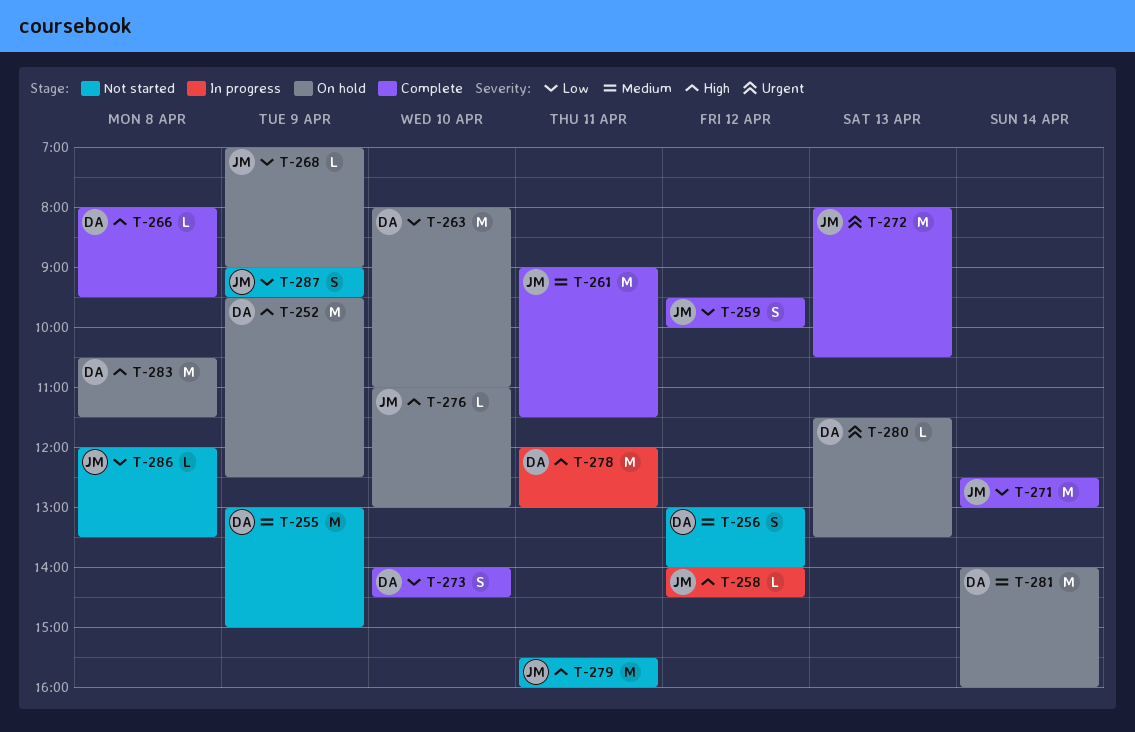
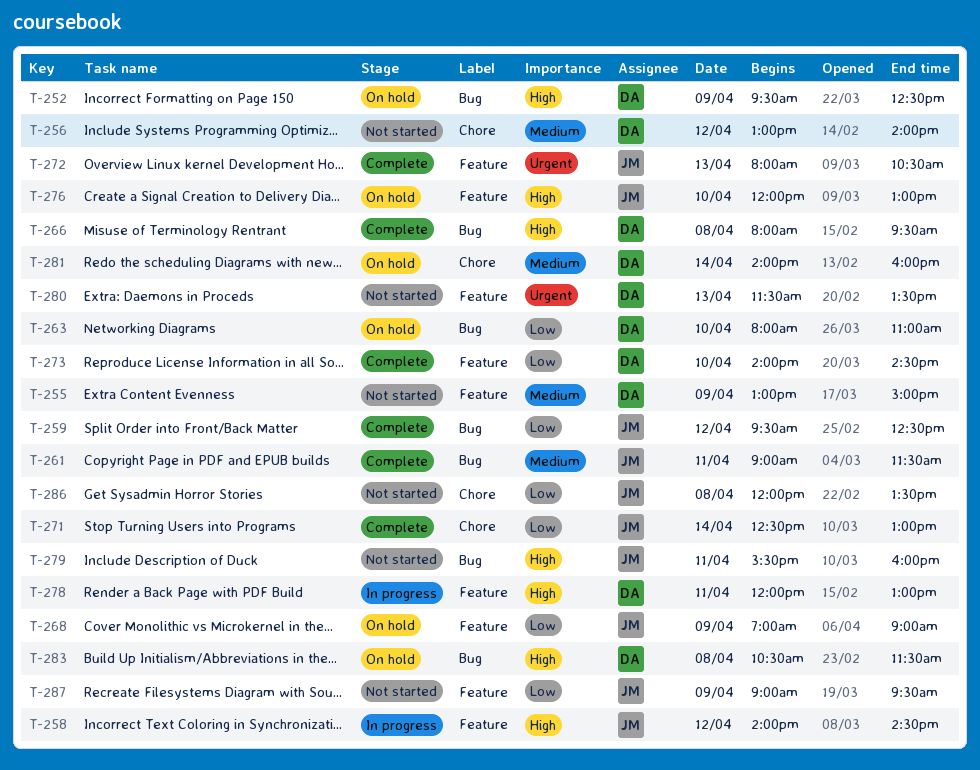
T-259, ends: 10:00 -> 12:30
T-276, begins: 11:00 -> 12:00
T-280, status: On hold -> Not started

